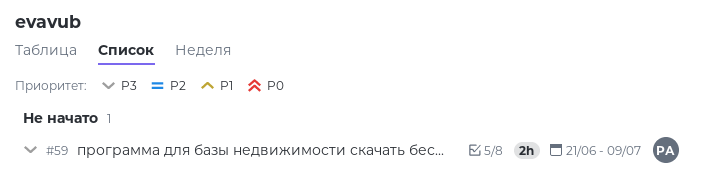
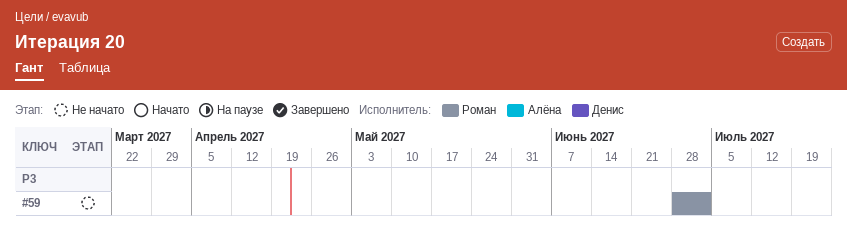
#59, start: Jun 21 -> Jun 28
#59, due: Jul 9 -> Jul 2

